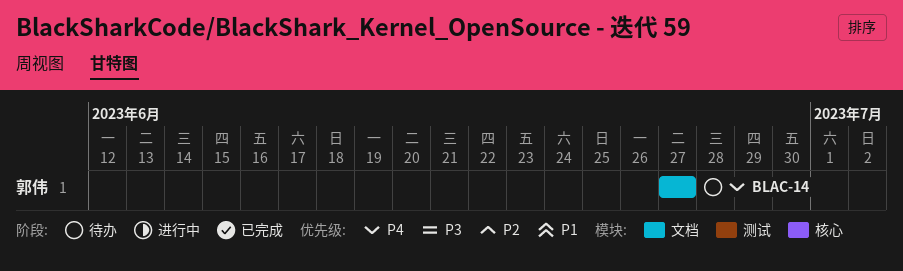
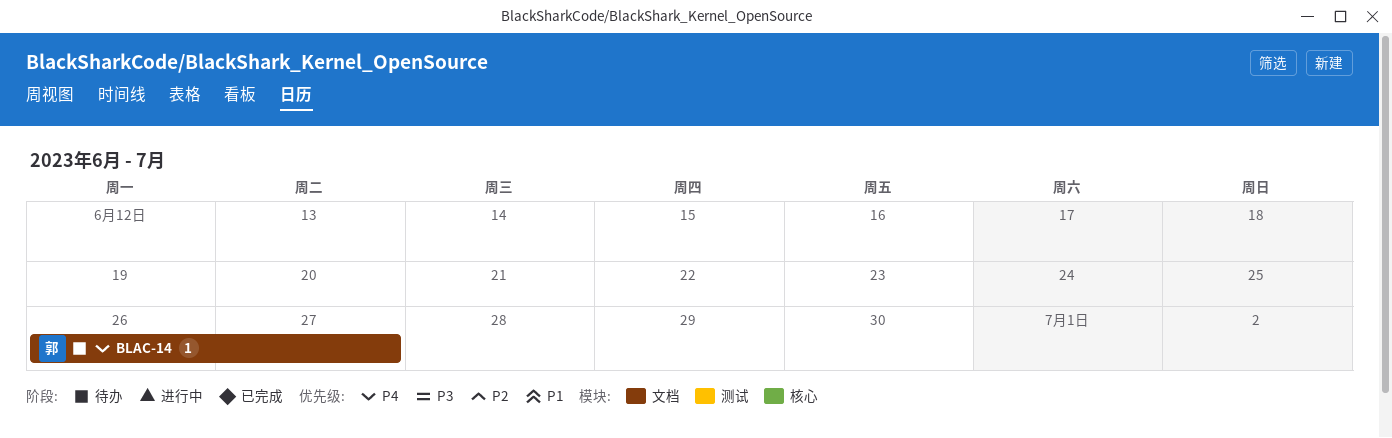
BLAC-14, start: Jun 27 -> Jun 26

